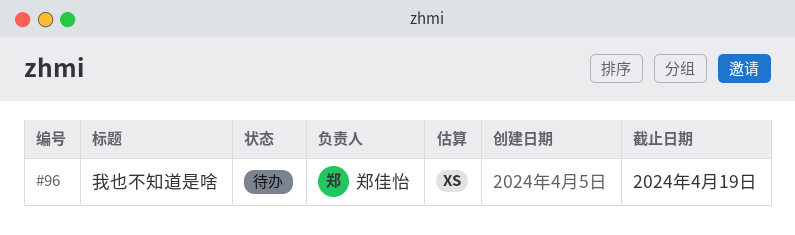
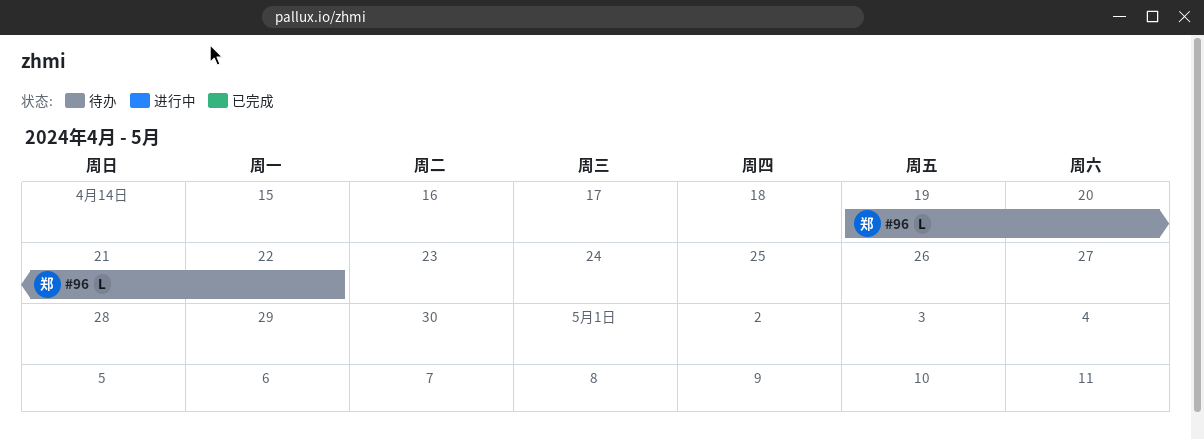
#96, estimate: XS -> L
#96, due: Apr 19 -> Apr 22

